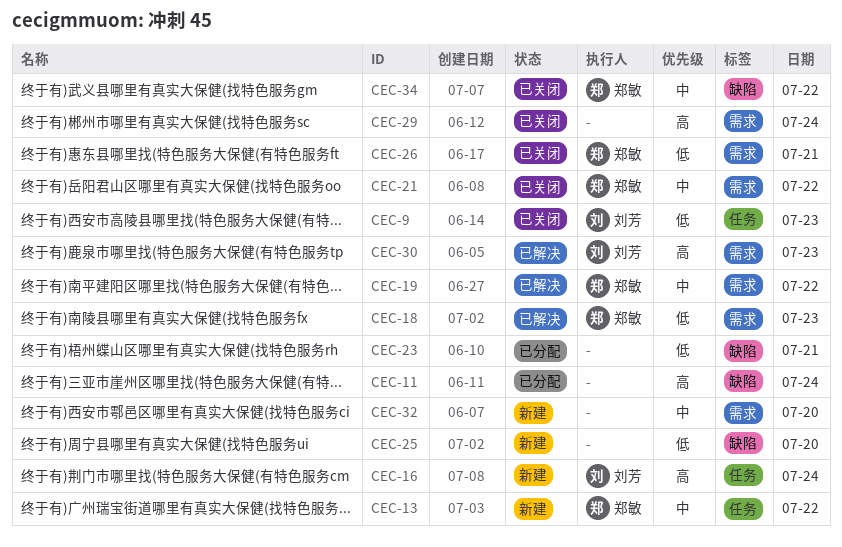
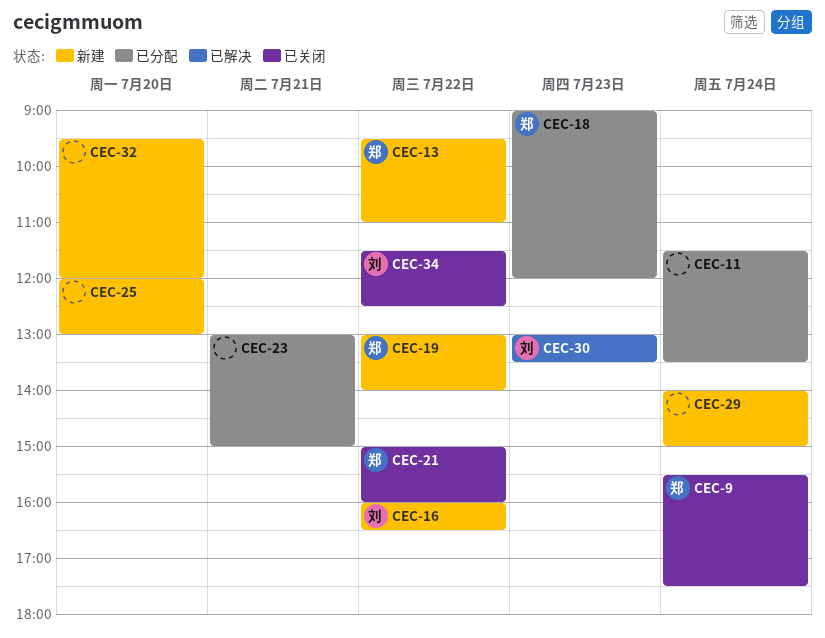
CEC-9, owner: 刘芳 -> 郑敏
CEC-9, day: Jul 23 -> Jul 24
CEC-16, day: Jul 24 -> Jul 22
CEC-18, status: 已解决 -> 已分配
CEC-19, status: 已解决 -> 新建
CEC-26: present -> none
CEC-29, status: 已关闭 -> 新建
CEC-34, owner: 郑敏 -> 刘芳

